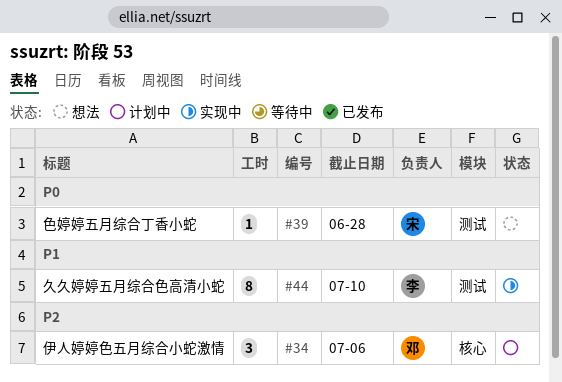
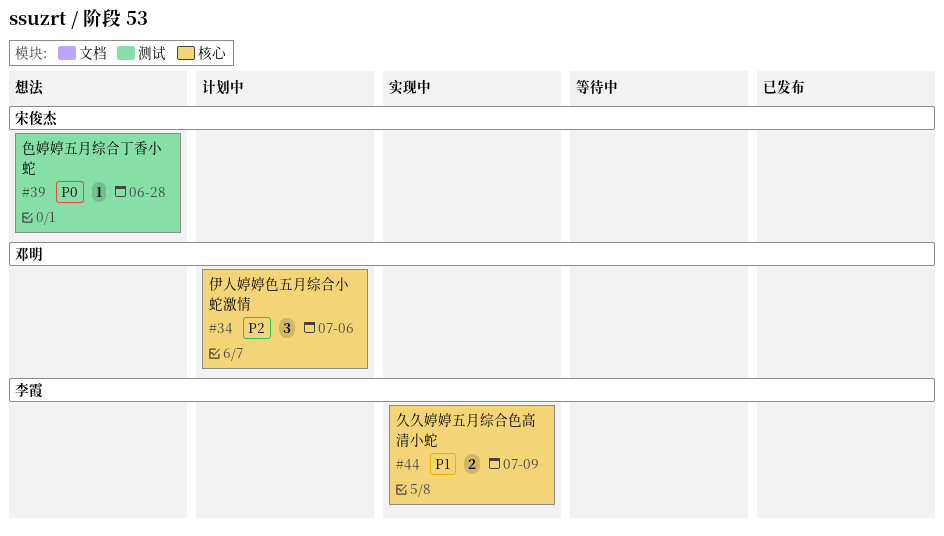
#44, label: 测试 -> 核心
#44, estimate: 8 -> 2
#44, due: Jul 10 -> Jul 9

